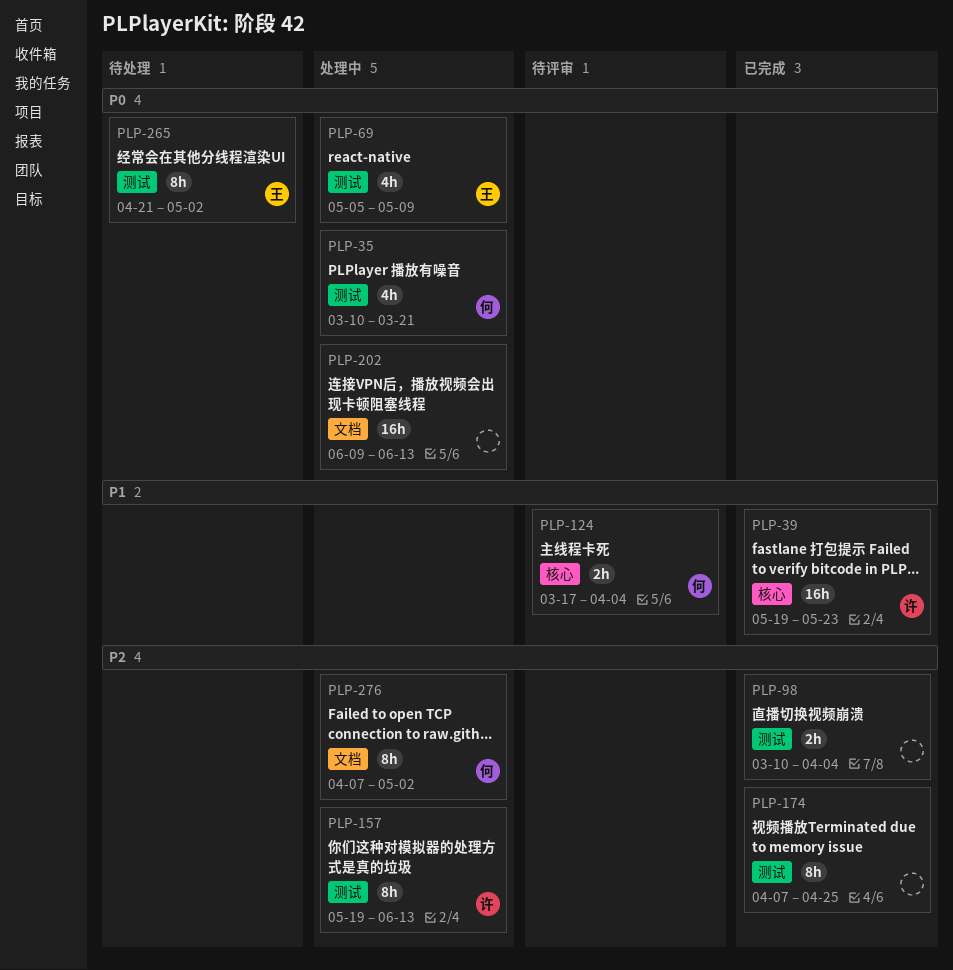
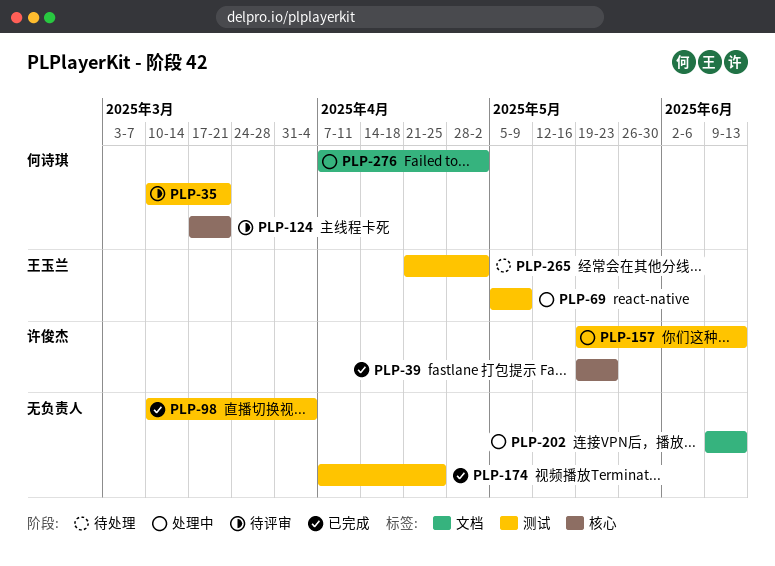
PLP-35, status: 处理中 -> 待评审
PLP-124, due: Apr 4 -> Mar 21

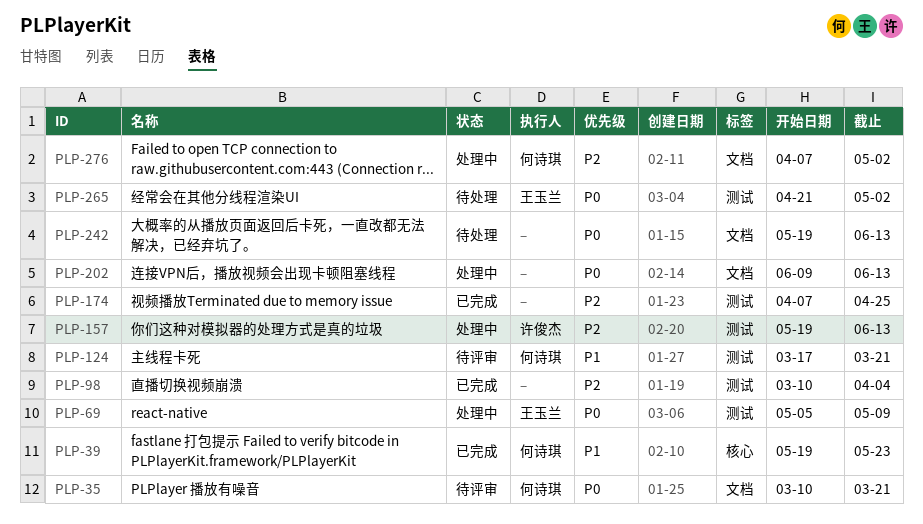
PLP-35, label: 测试 -> 文档
PLP-39, owner: 许俊杰 -> 何诗琪
PLP-124, label: 核心 -> 测试
PLP-242: none -> present

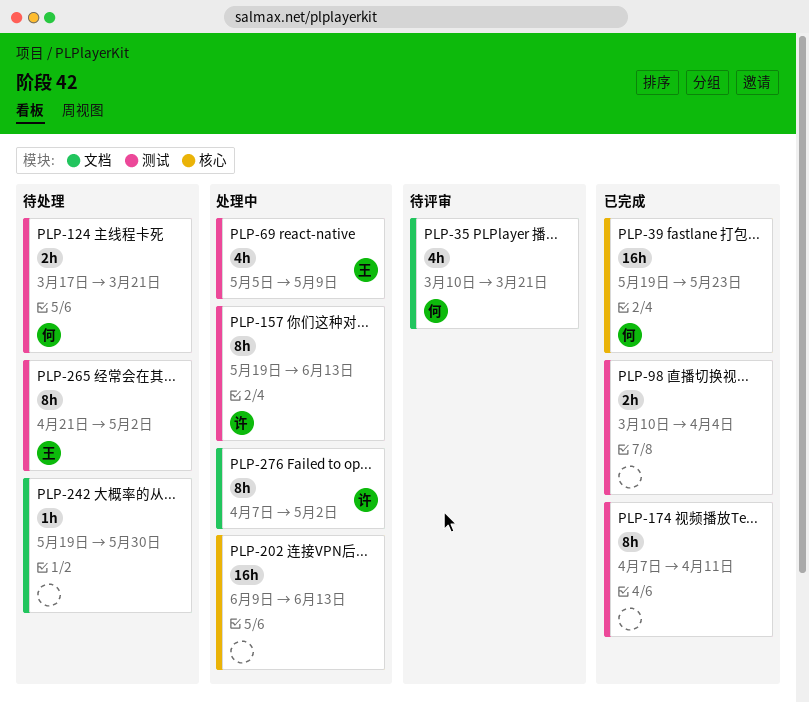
PLP-124, status: 待评审 -> 待处理
PLP-174, due: Apr 25 -> Apr 11
PLP-202, label: 文档 -> 核心
PLP-242, due: Jun 13 -> May 30
PLP-276, owner: 何诗琪 -> 许俊杰

